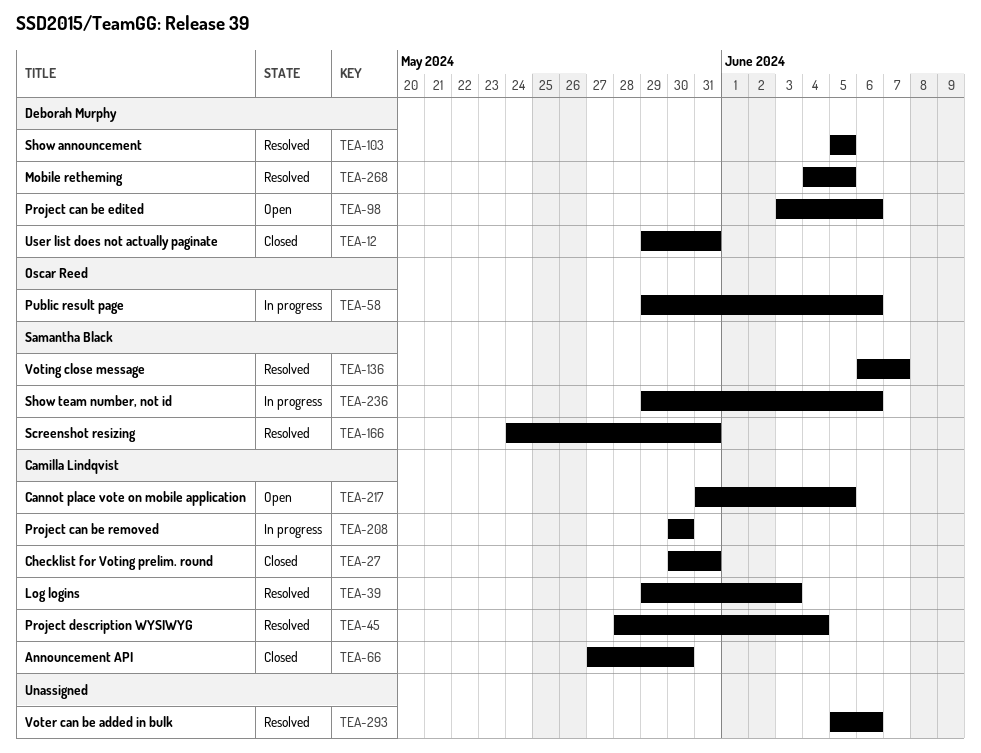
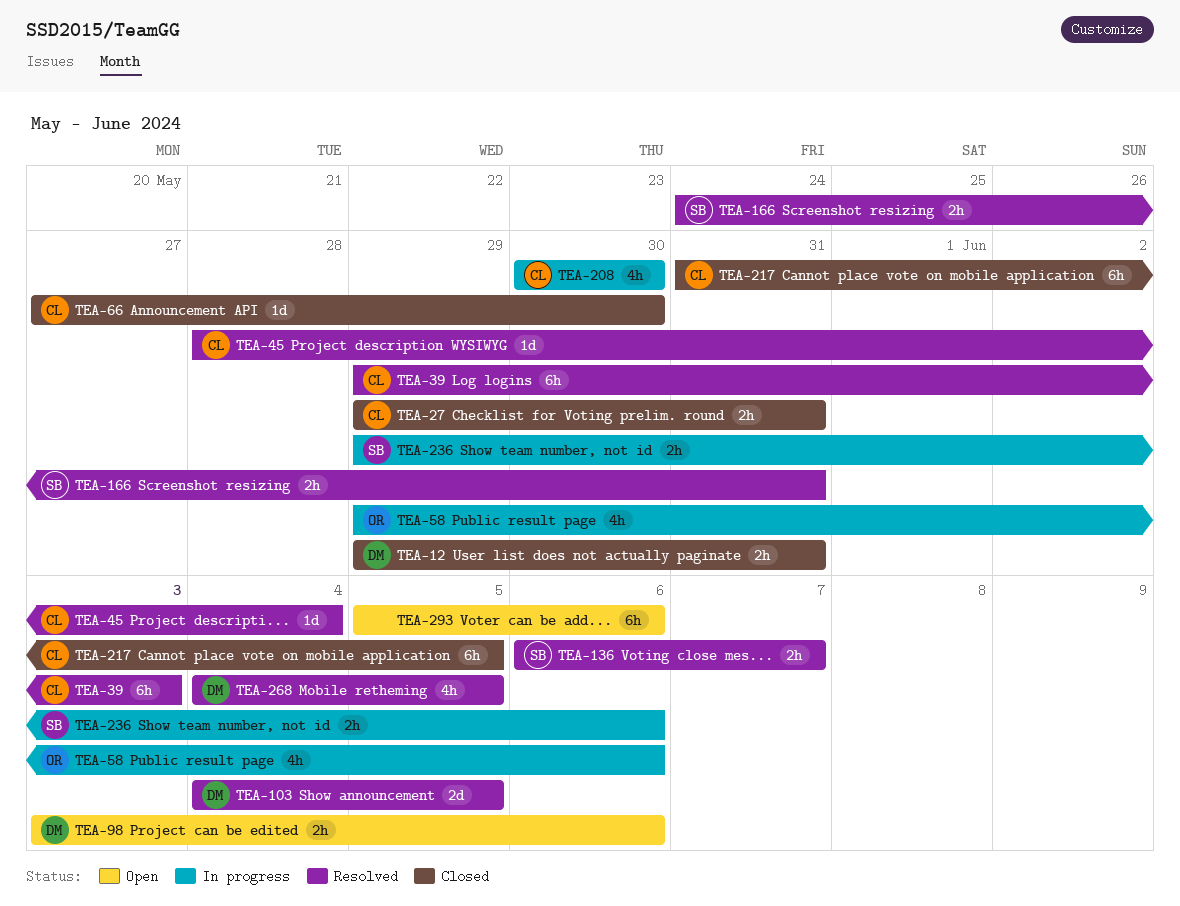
TEA-27, start: May 30 -> May 29
TEA-103, start: Jun 5 -> Jun 4
TEA-217, status: Open -> Closed
TEA-293, status: Resolved -> Open

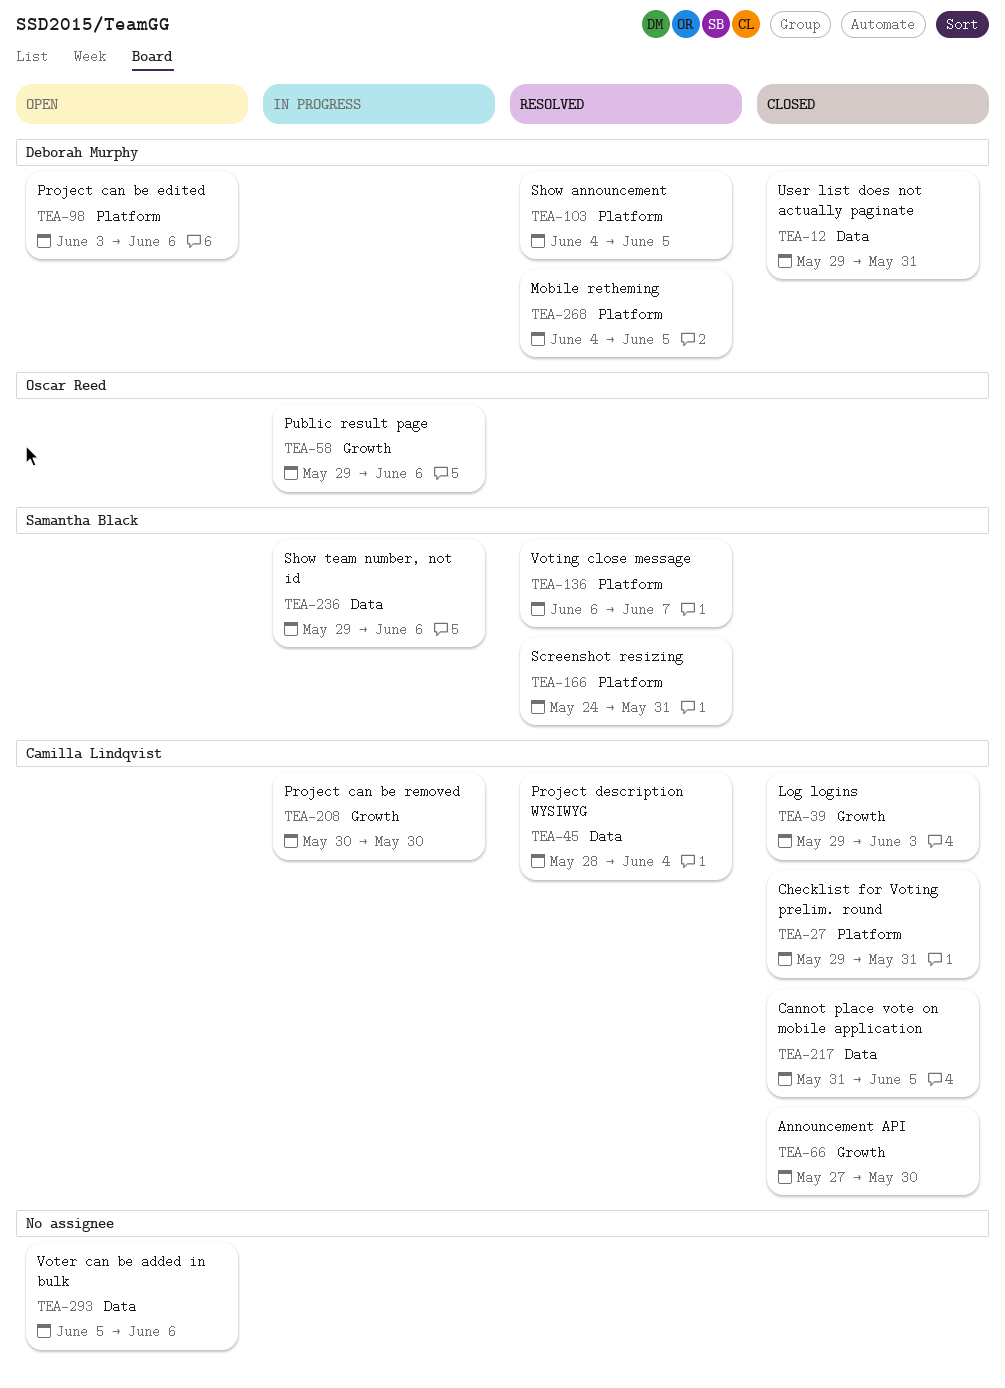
TEA-39, status: Resolved -> Closed

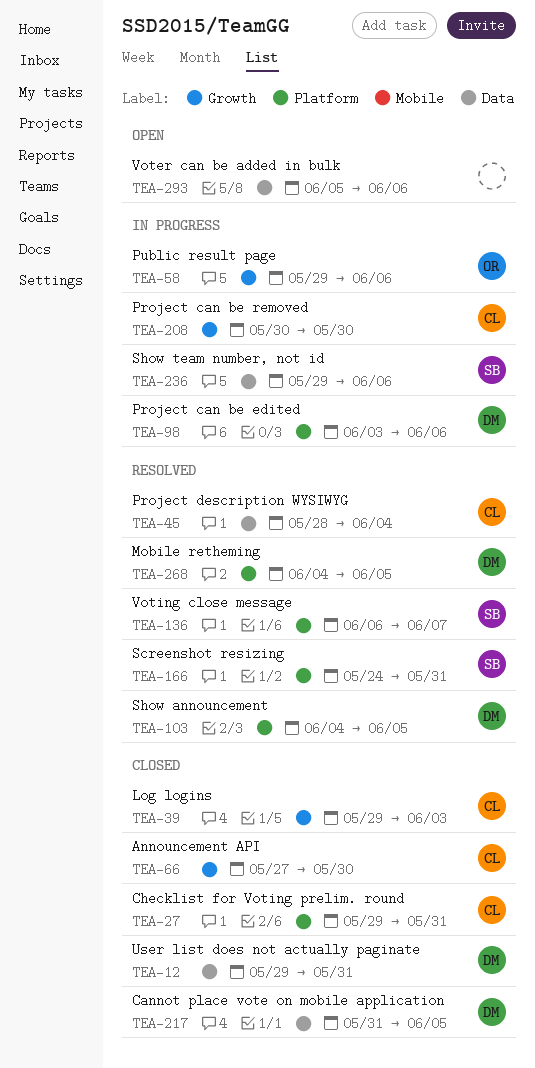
TEA-98, status: Open -> In progress
TEA-217, owner: Camilla Lindqvist -> Deborah Murphy

